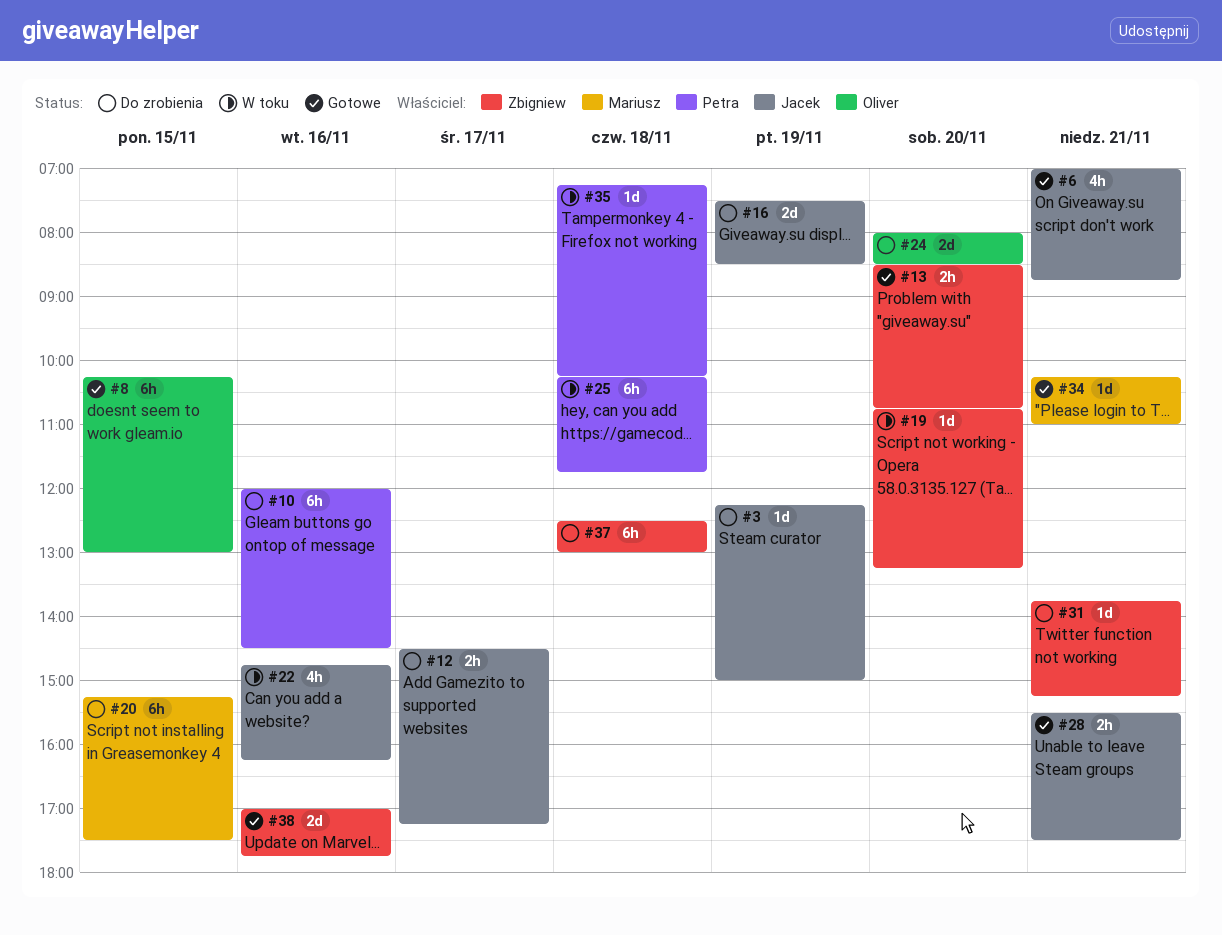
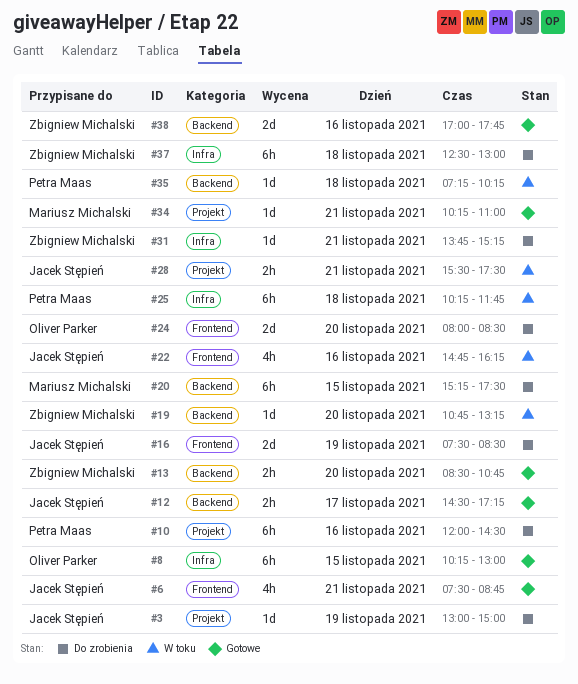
#3, begins: 12:15 -> 13:00
#6, begins: 07:00 -> 07:30
#12, status: Do zrobienia -> Gotowe
#28, status: Gotowe -> W toku

